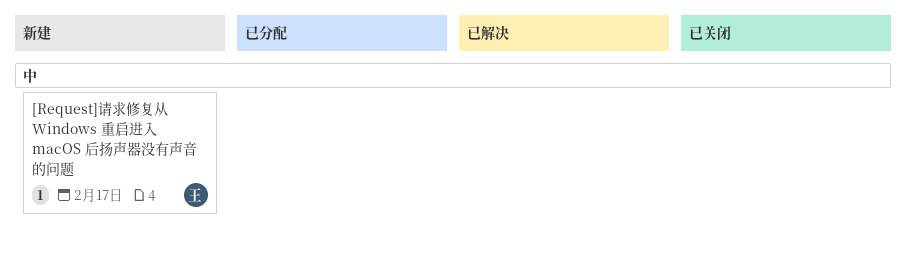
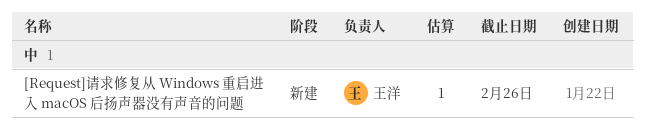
[Request]请求修复从 Windows 重启进入 macOS 后扬声器没有声音的问题, due: Feb 17 -> Feb 26

